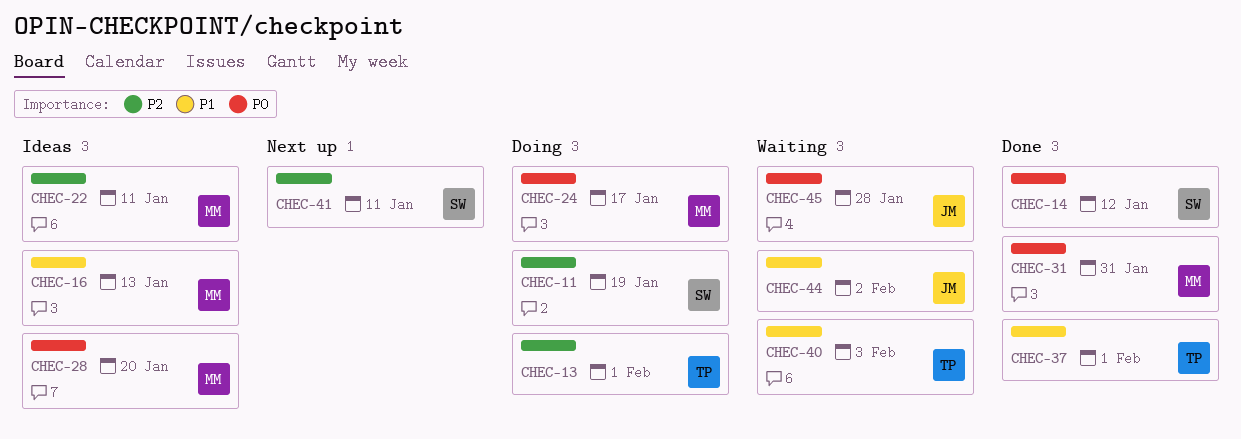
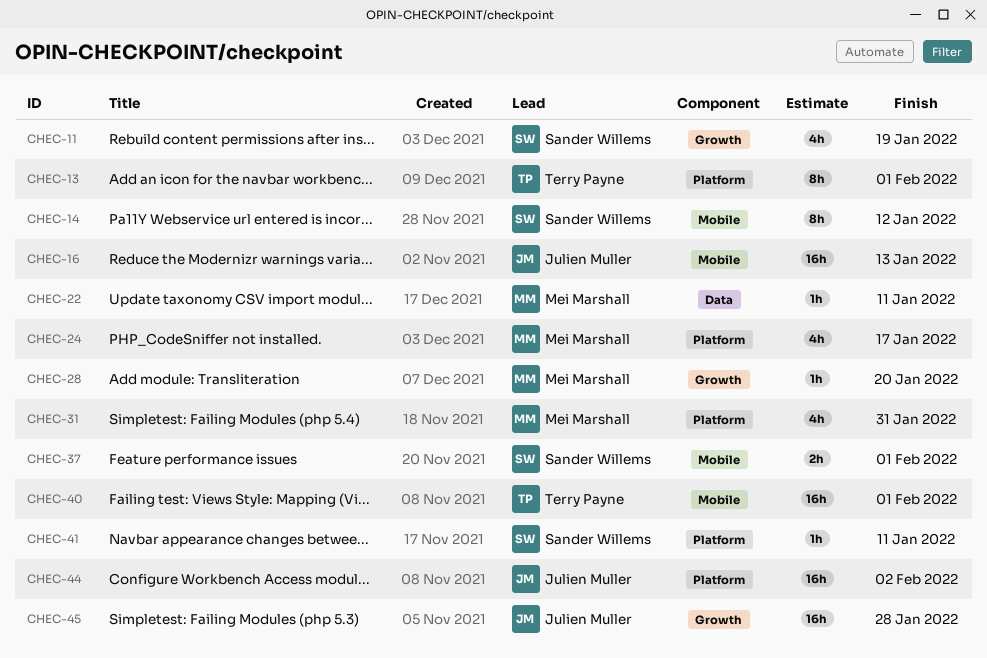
CHEC-16, owner: Mei Marshall -> Julien Muller
CHEC-37, owner: Terry Payne -> Sander Willems
CHEC-40, due: Feb 3 -> Feb 1

